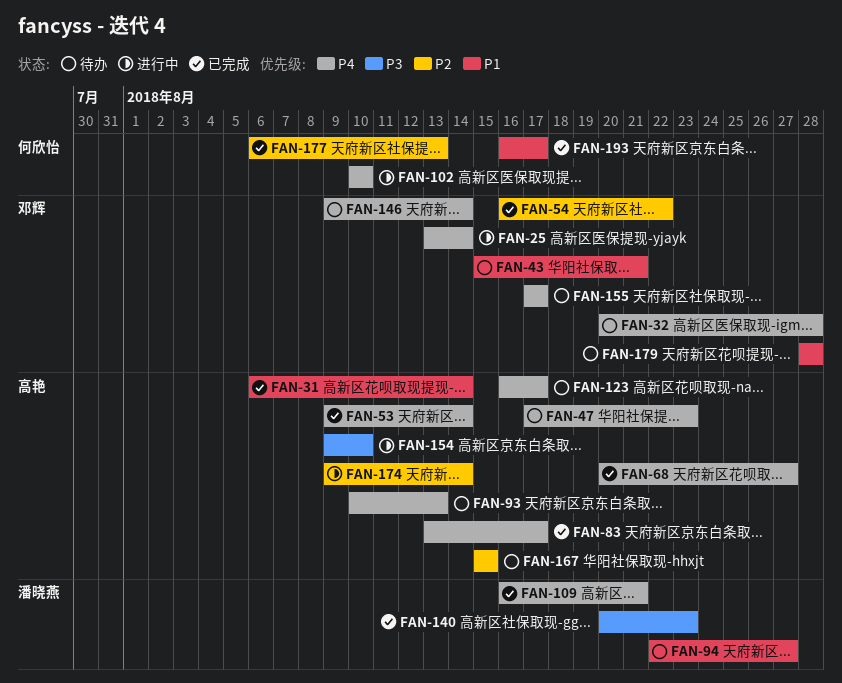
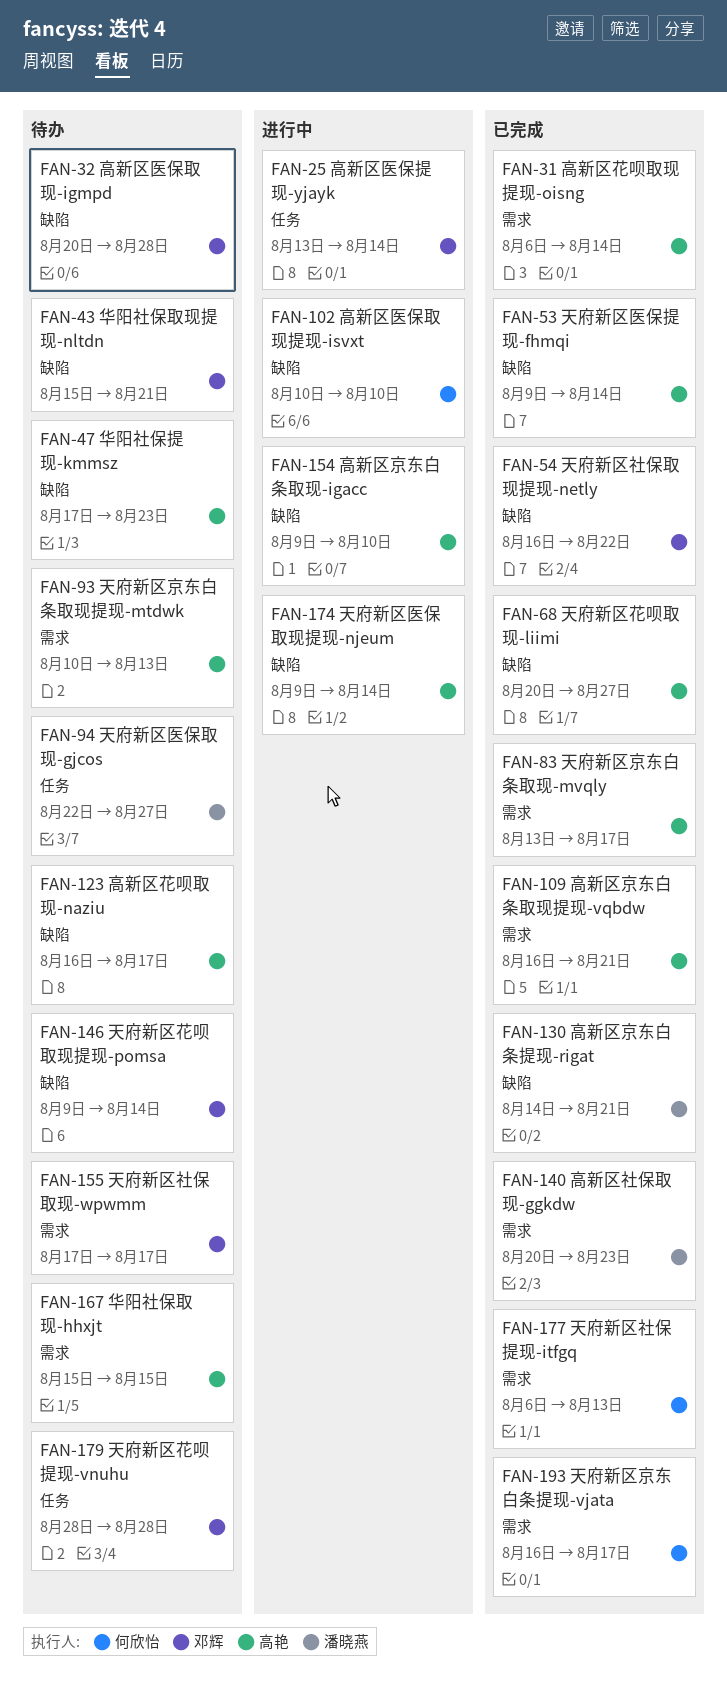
FAN-109, owner: 潘晓燕 -> 高艳
FAN-130: none -> present

